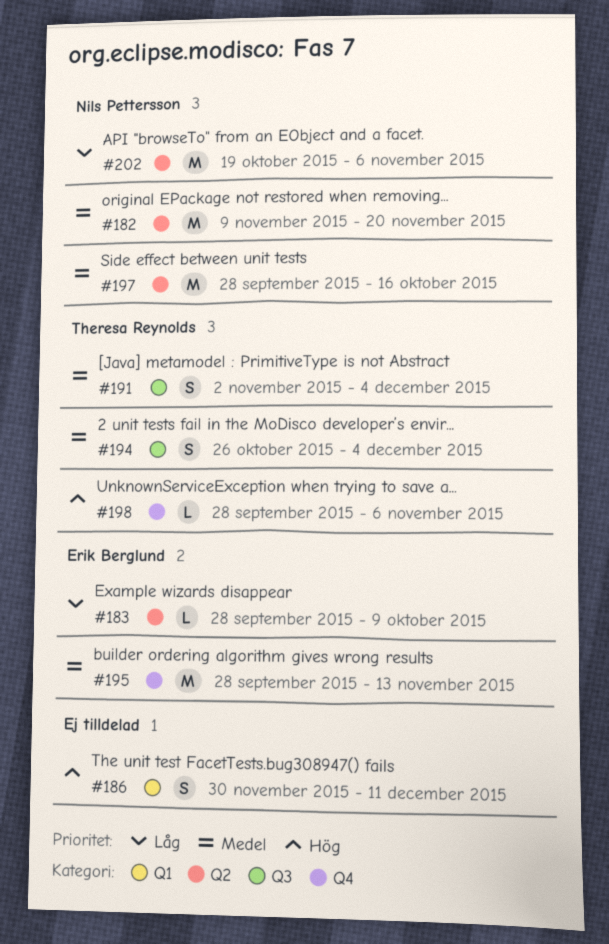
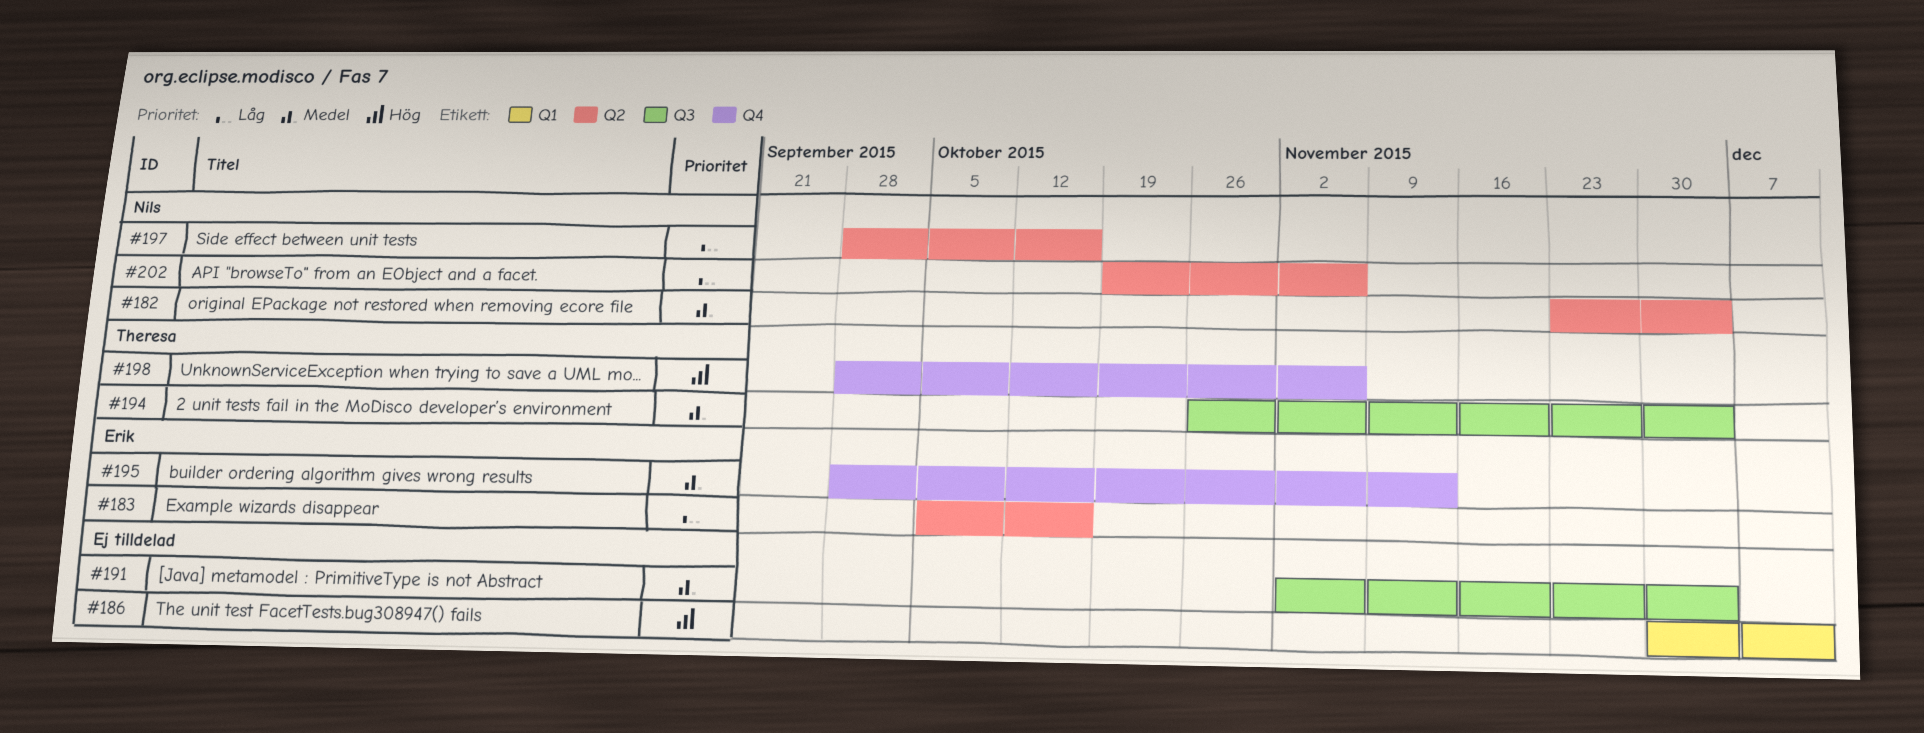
#182, start: Nov 9 -> Nov 23
#182, due: Nov 20 -> Dec 4
#183, start: Sep 28 -> Oct 5
#183, due: Oct 9 -> Oct 16
#191, owner: Theresa Reynolds -> none
#197, priority: Medel -> Låg

